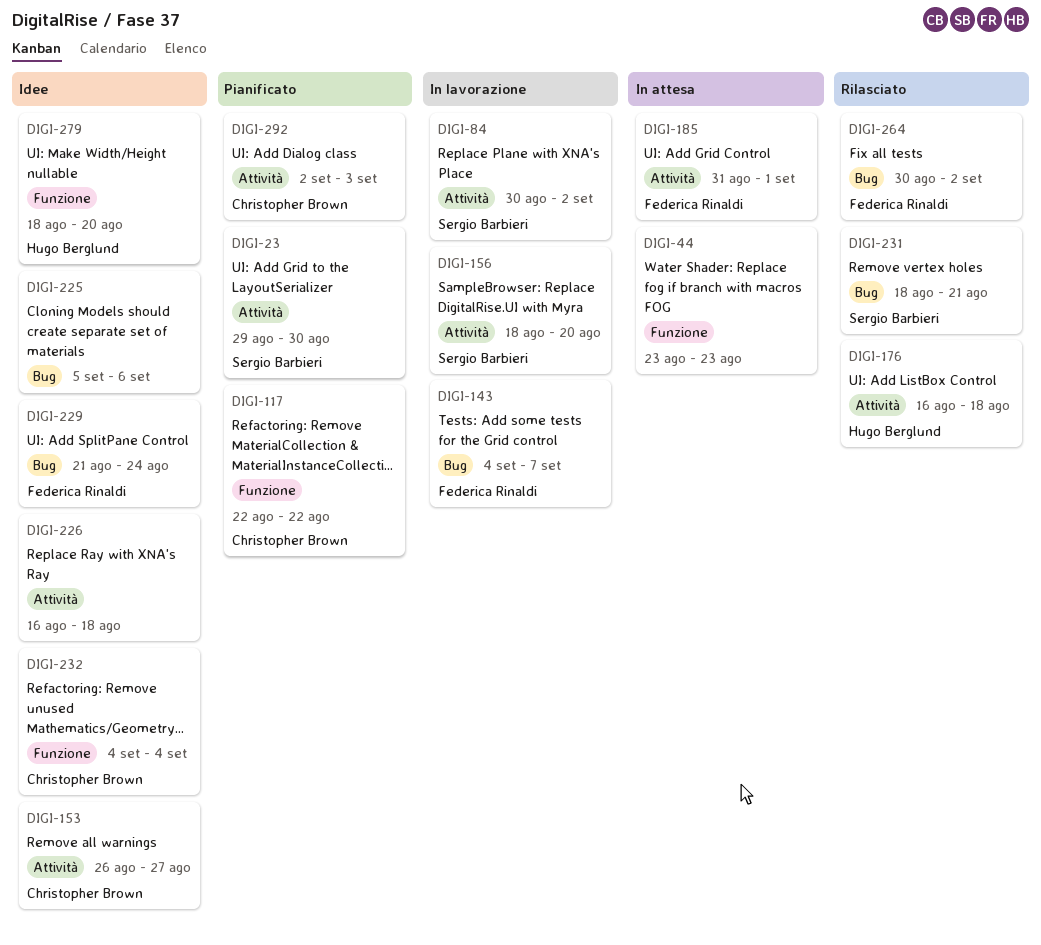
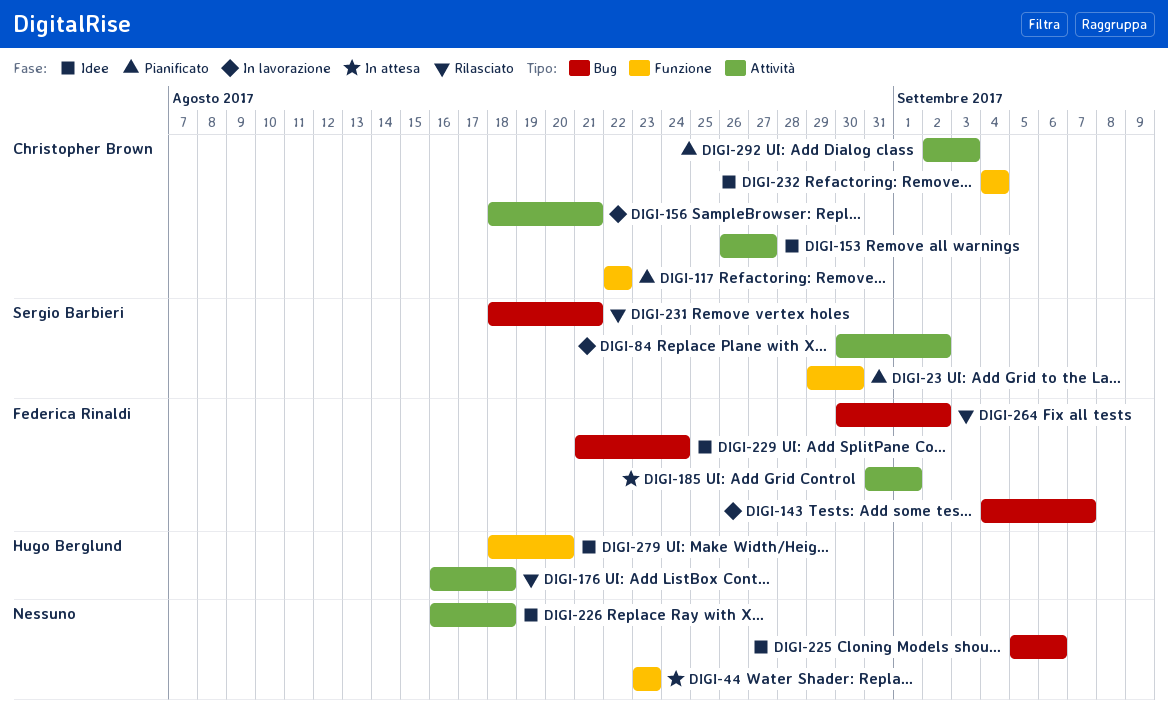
DIGI-23, label: Attività -> Funzione
DIGI-156, owner: Sergio Barbieri -> Christopher Brown
DIGI-156, due: Aug 20 -> Aug 21

